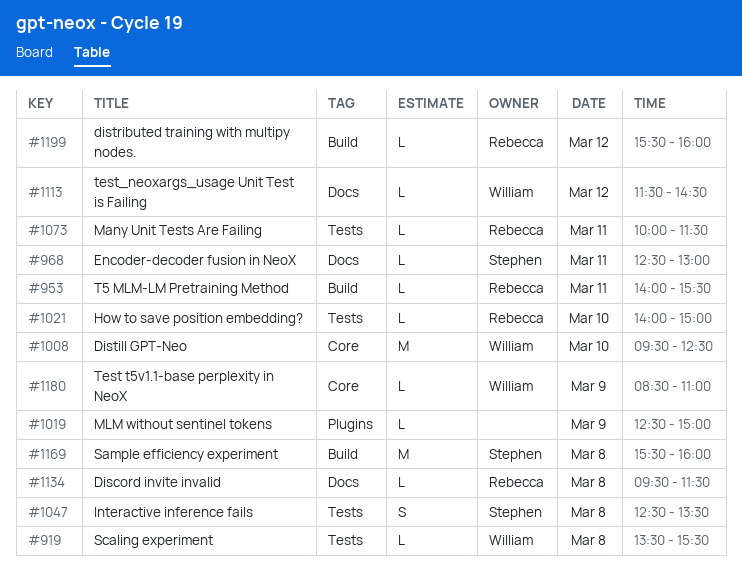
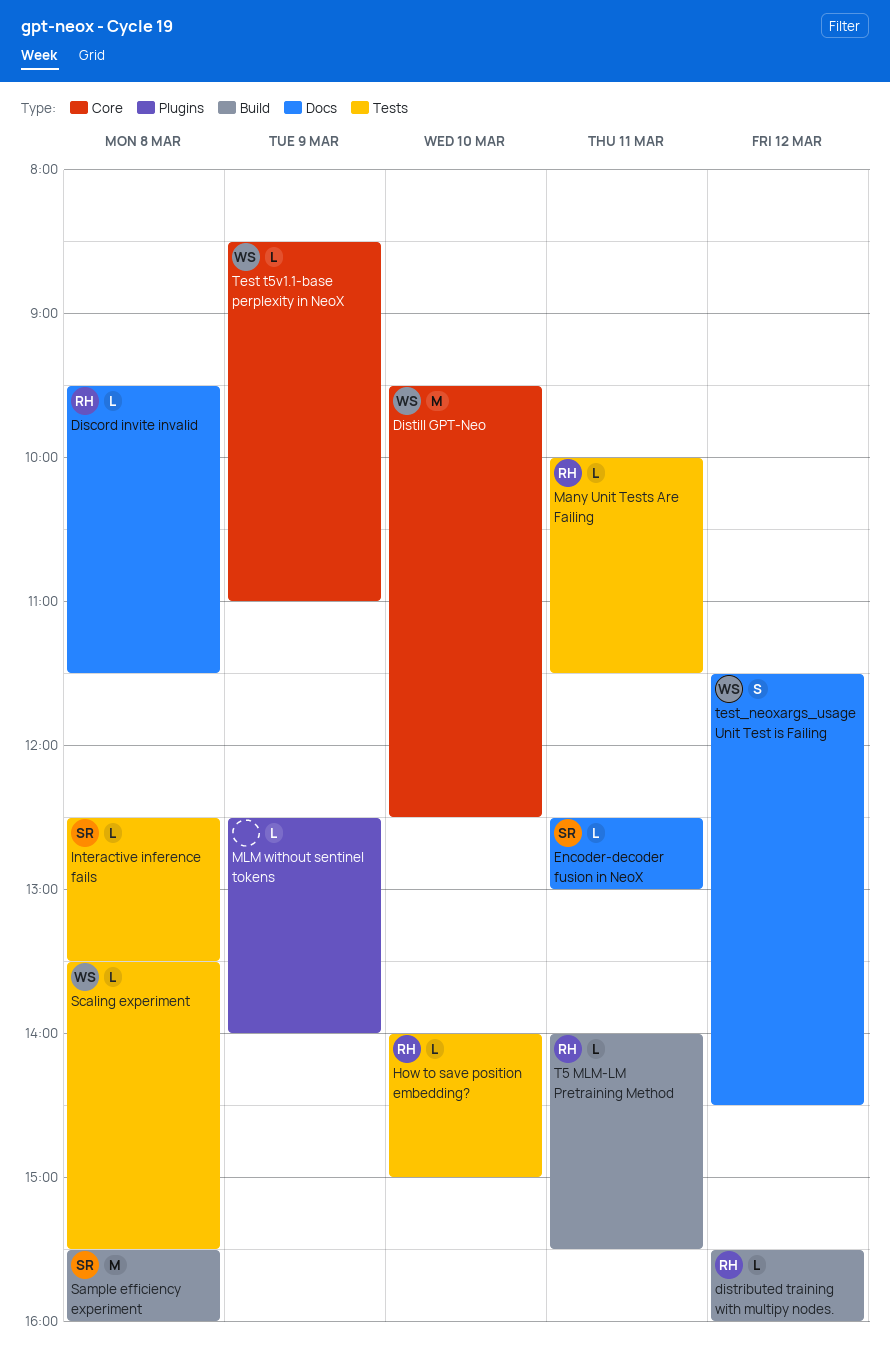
Interactive inference fails, estimate: S -> L
MLM without sentinel tokens, ends: 15:00 -> 14:00
test_neoxargs_usage Unit Test is Failing, estimate: L -> S

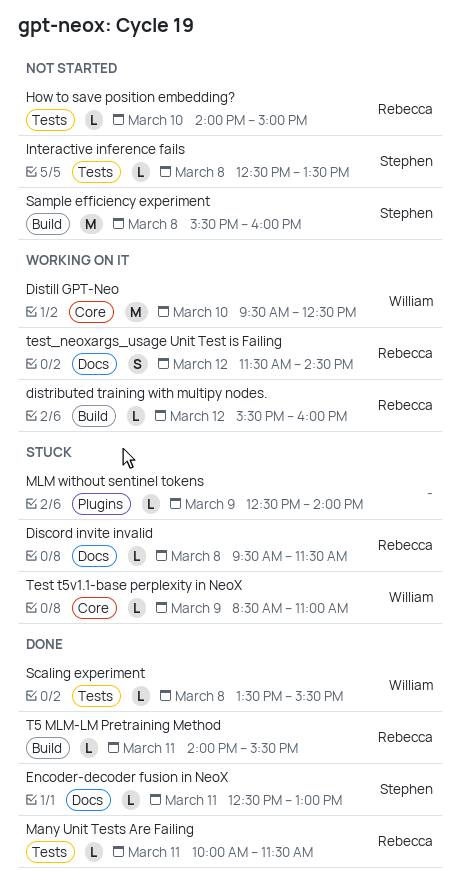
test_neoxargs_usage Unit Test is Failing, owner: William -> Rebecca

